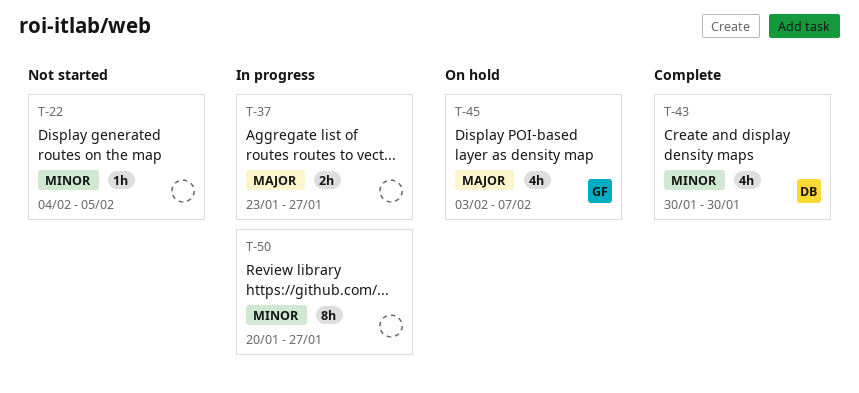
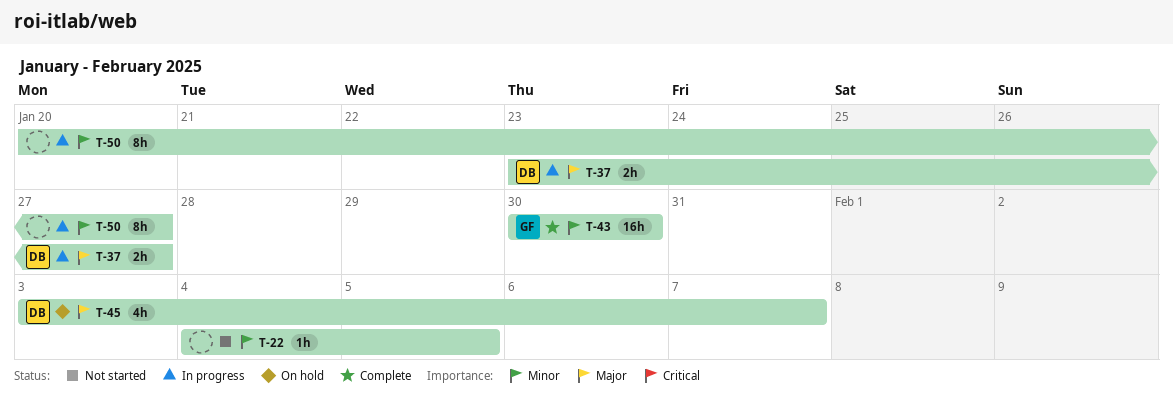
T-37, owner: none -> DB
T-43, owner: DB -> GF
T-43, estimate: 4h -> 16h
T-45, owner: GF -> DB

